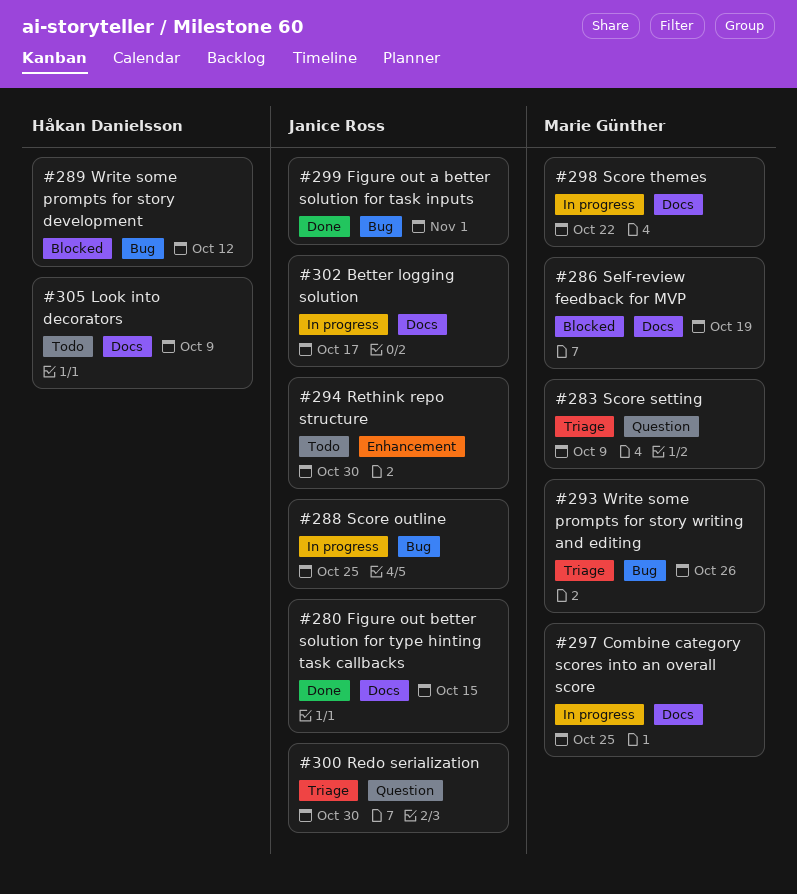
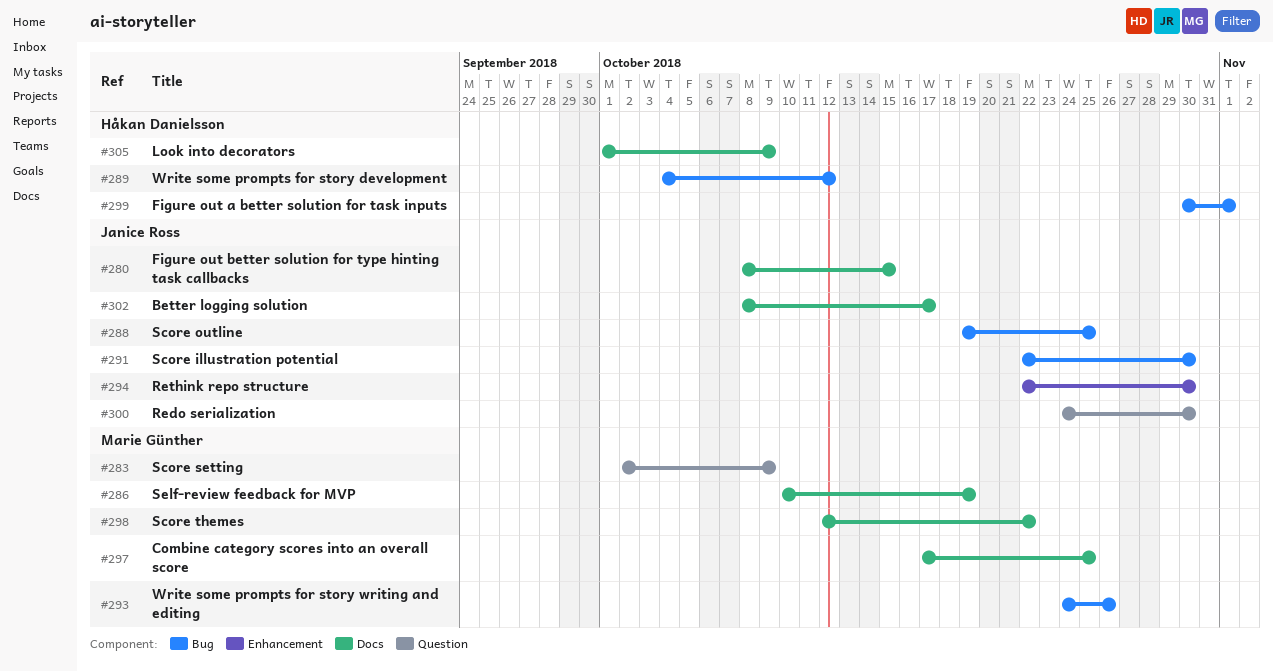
#291: none -> present
#299, owner: Janice Ross -> Håkan Danielsson

